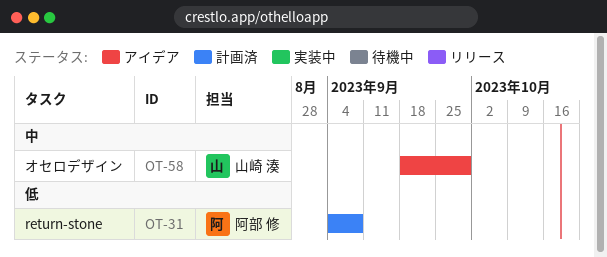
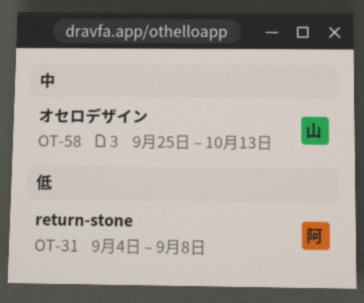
OT-58, start: Sep 18 -> Sep 25
OT-58, due: Sep 29 -> Oct 13

